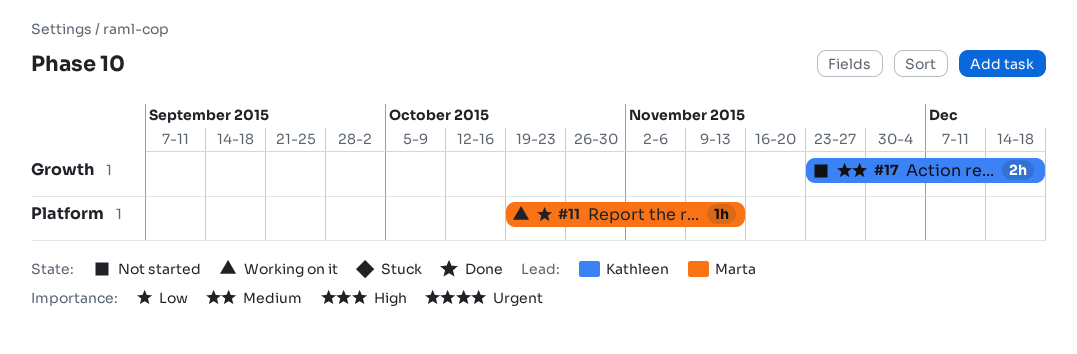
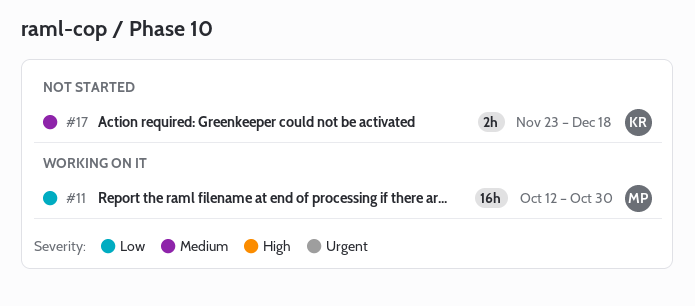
#11, estimate: 1h -> 16h
#11, start: Oct 19 -> Oct 12
#11, due: Nov 13 -> Oct 30

